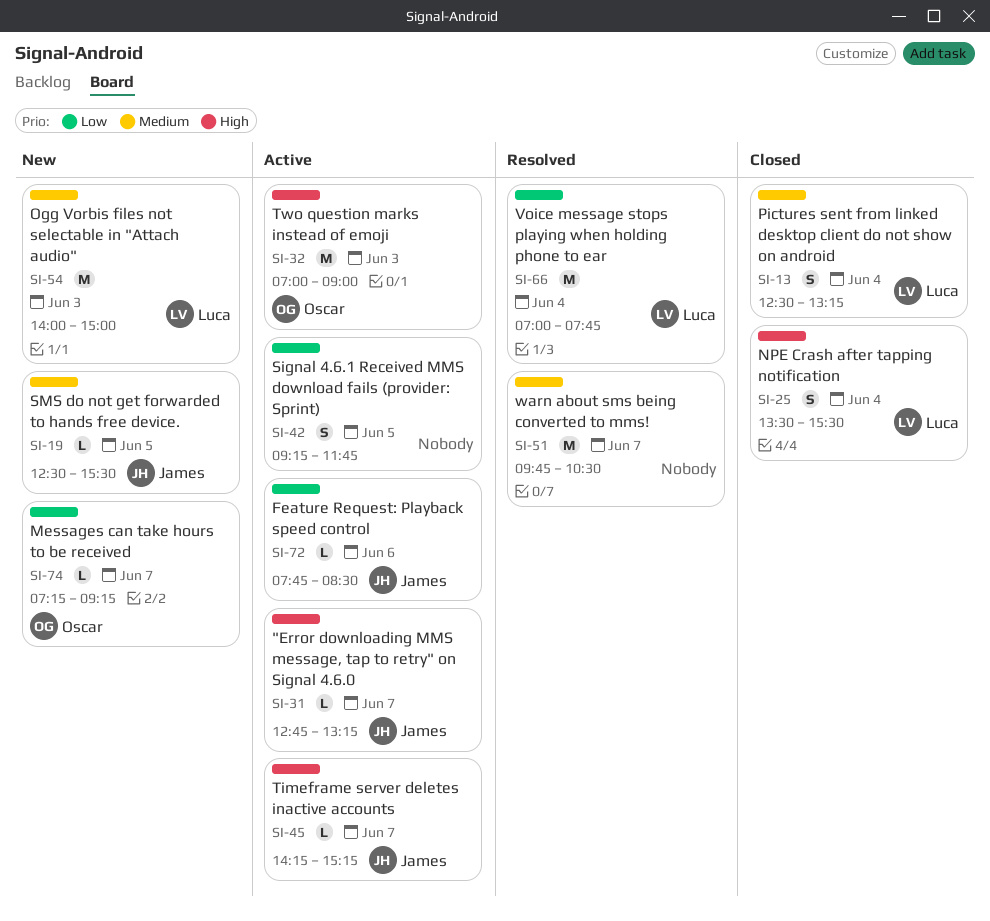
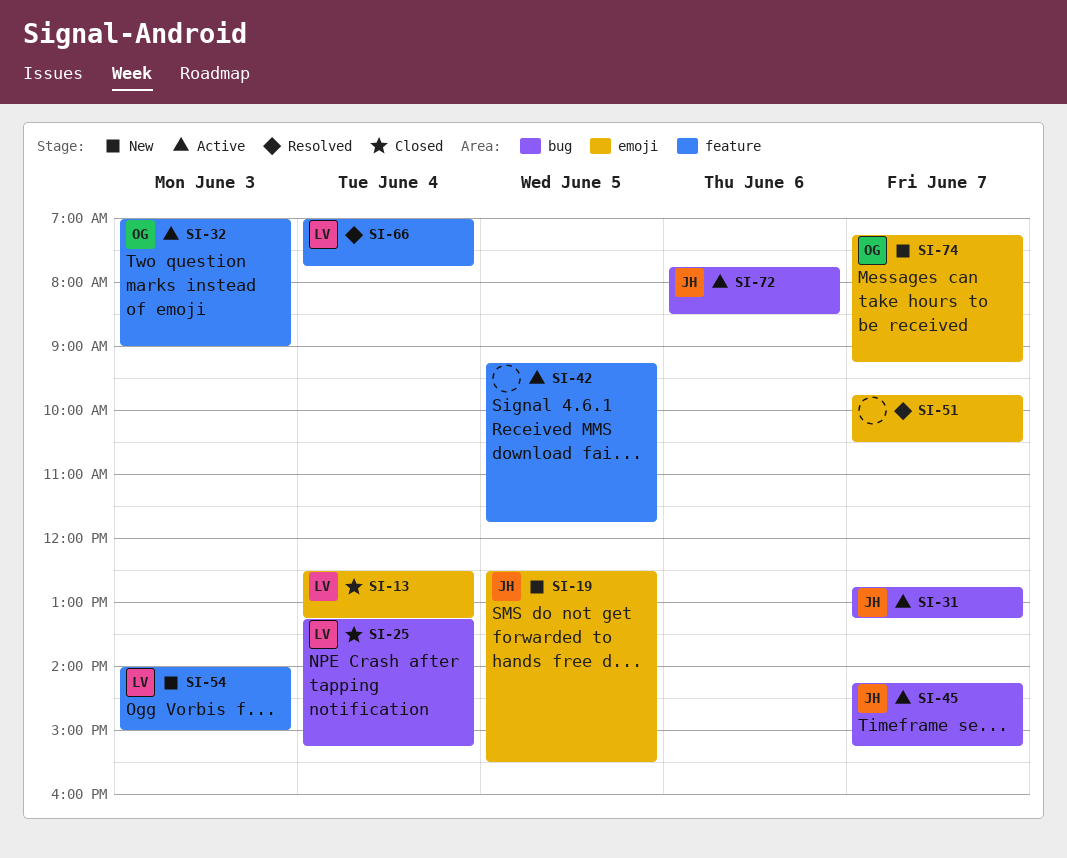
SI-25, begins: 13:30 -> 13:15
SI-25, ends: 15:30 -> 15:15

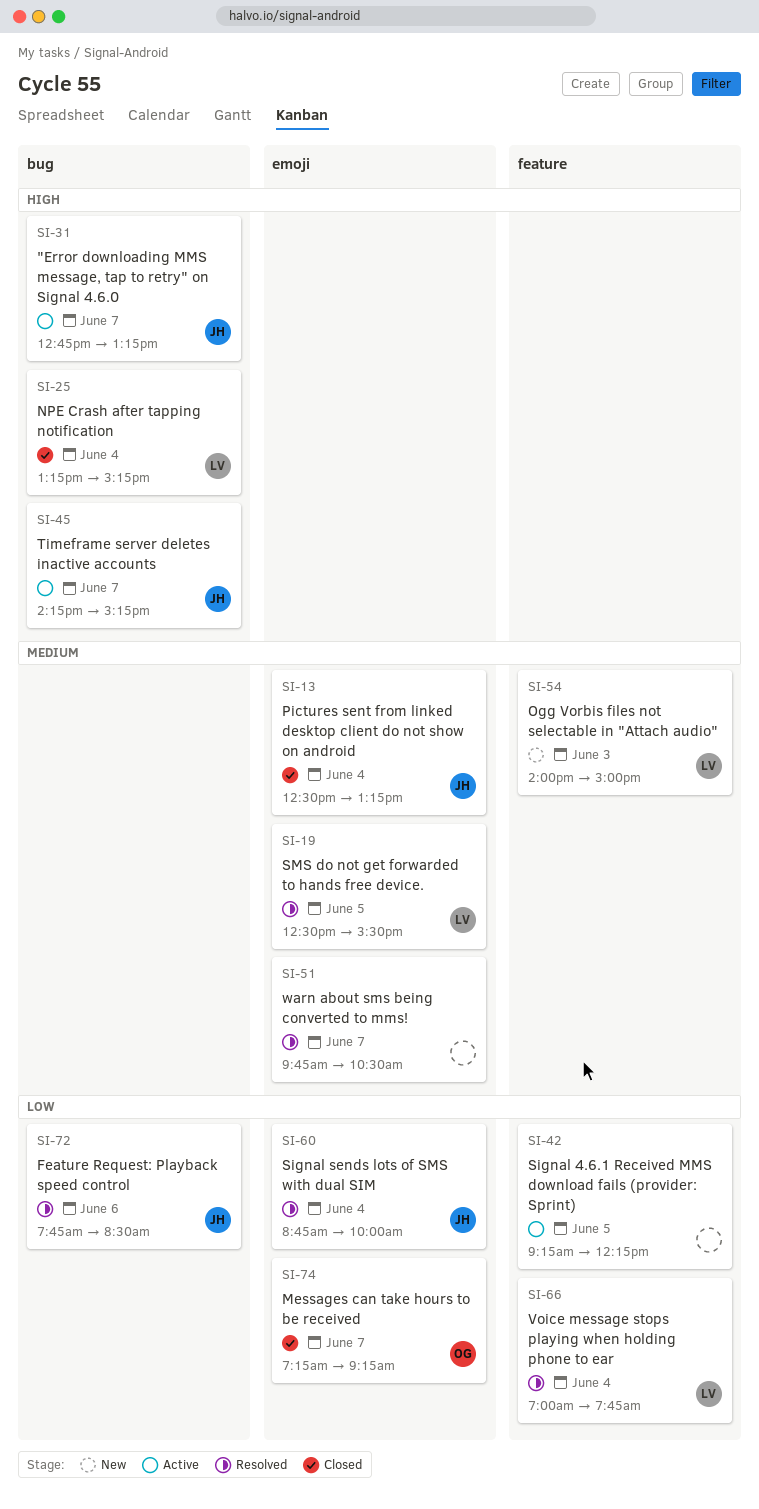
SI-13, owner: LV -> JH
SI-19, status: New -> Resolved
SI-19, owner: JH -> LV
SI-32: present -> none
SI-42, ends: 11:45 -> 12:15
SI-60: none -> present
SI-72, status: Active -> Resolved
SI-74, status: New -> Closed

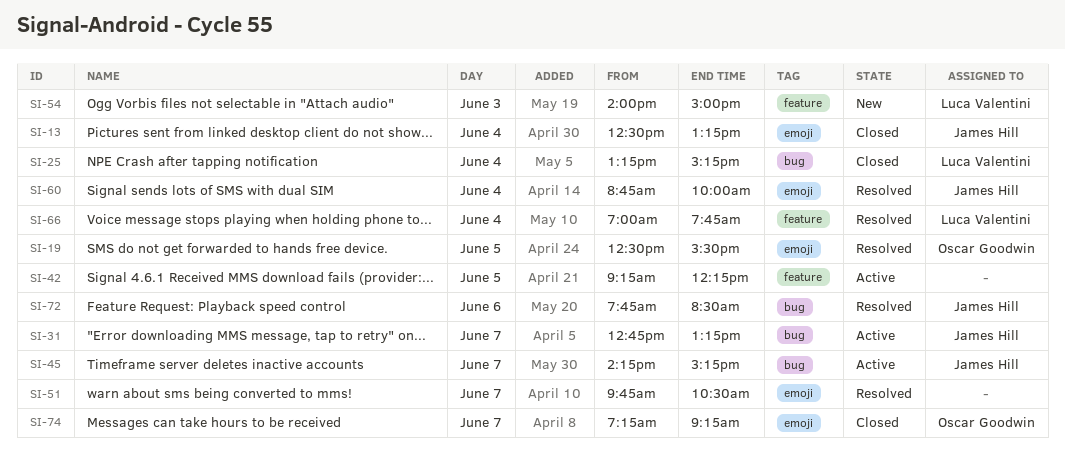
SI-19, owner: Luca Valentini -> Oscar Goodwin

